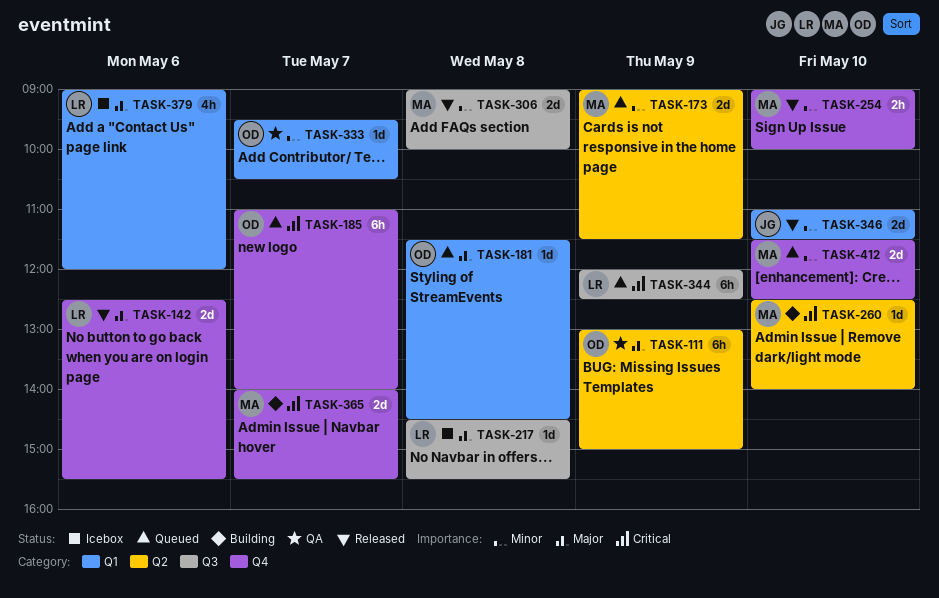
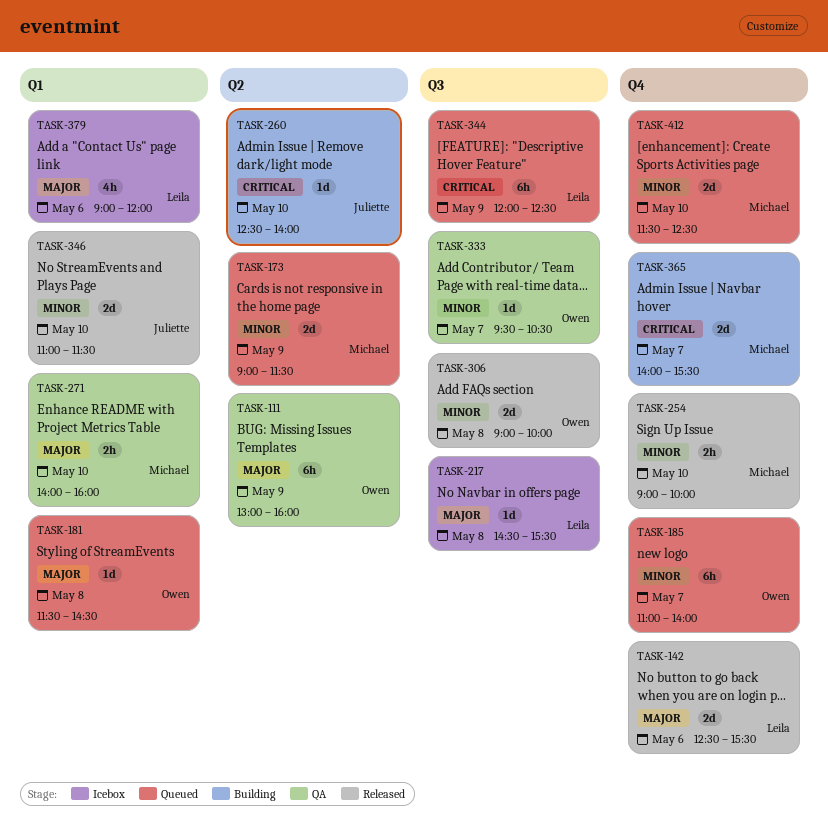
TASK-111, ends: 15:00 -> 16:00
TASK-185, priority: Critical -> Minor
TASK-260, owner: Michael -> Juliette
TASK-271: none -> present
TASK-306, owner: Michael -> Owen
TASK-333, label: Q1 -> Q3

